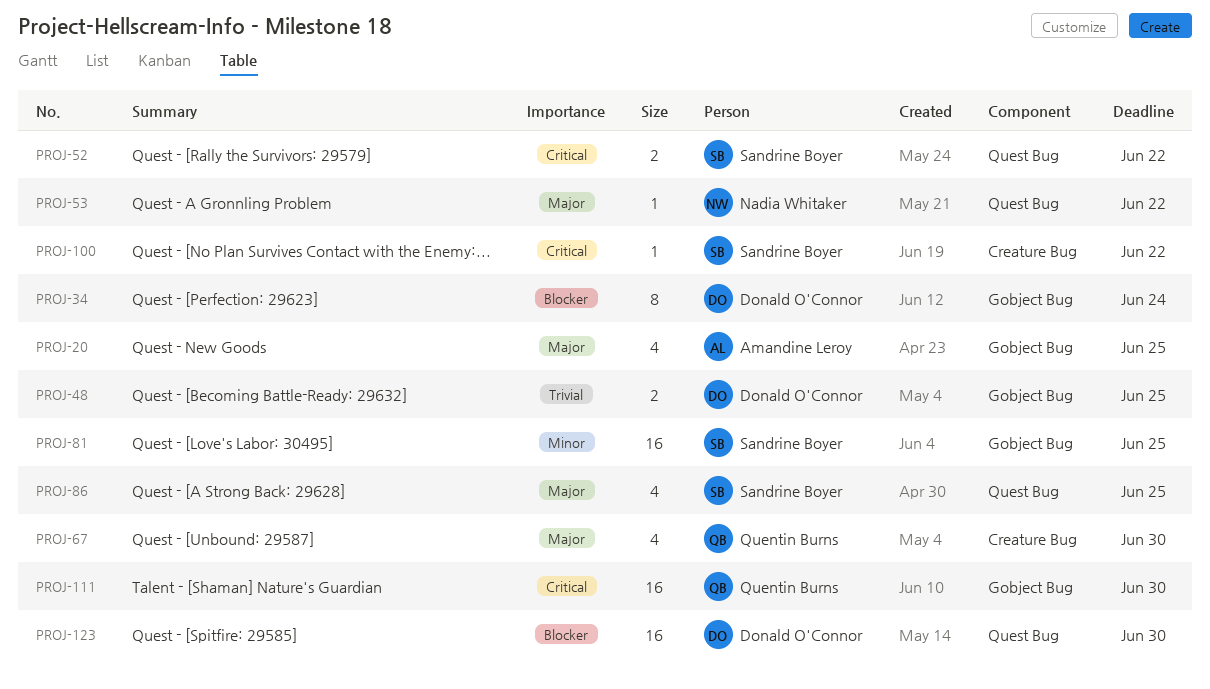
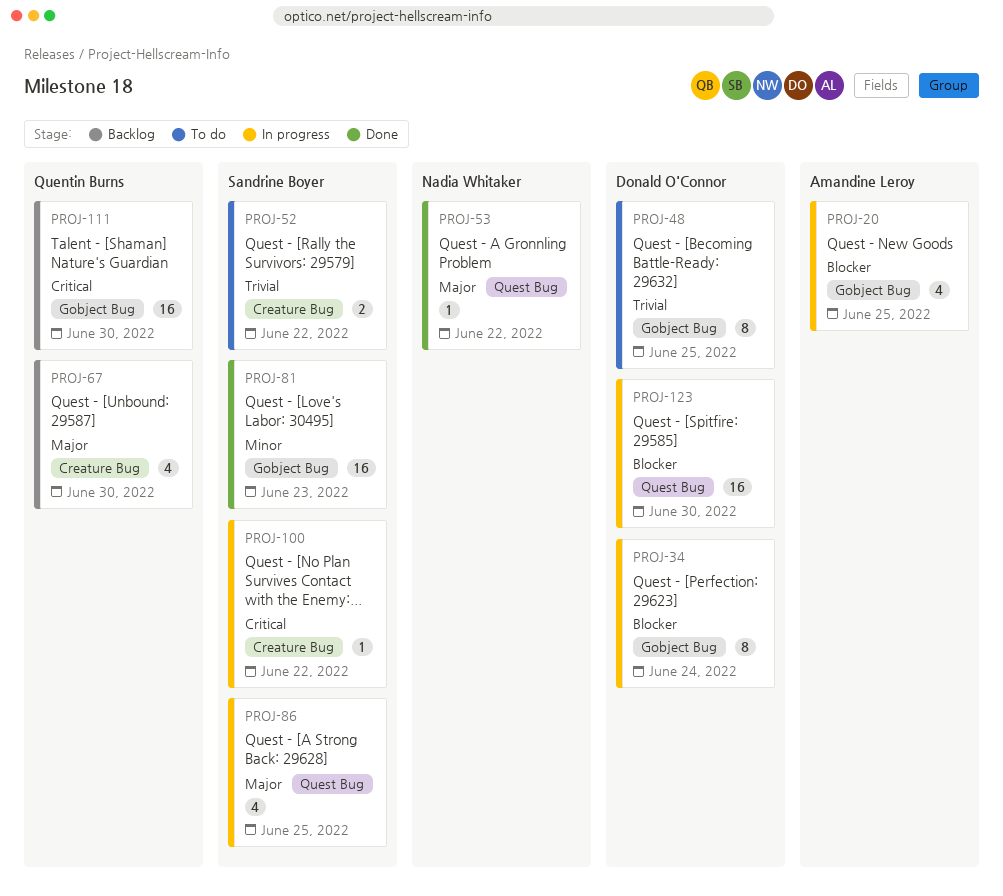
PROJ-20, priority: Major -> Blocker
PROJ-48, estimate: 2 -> 8
PROJ-52, priority: Critical -> Trivial
PROJ-52, label: Quest Bug -> Creature Bug
PROJ-81, due: Jun 25 -> Jun 23

